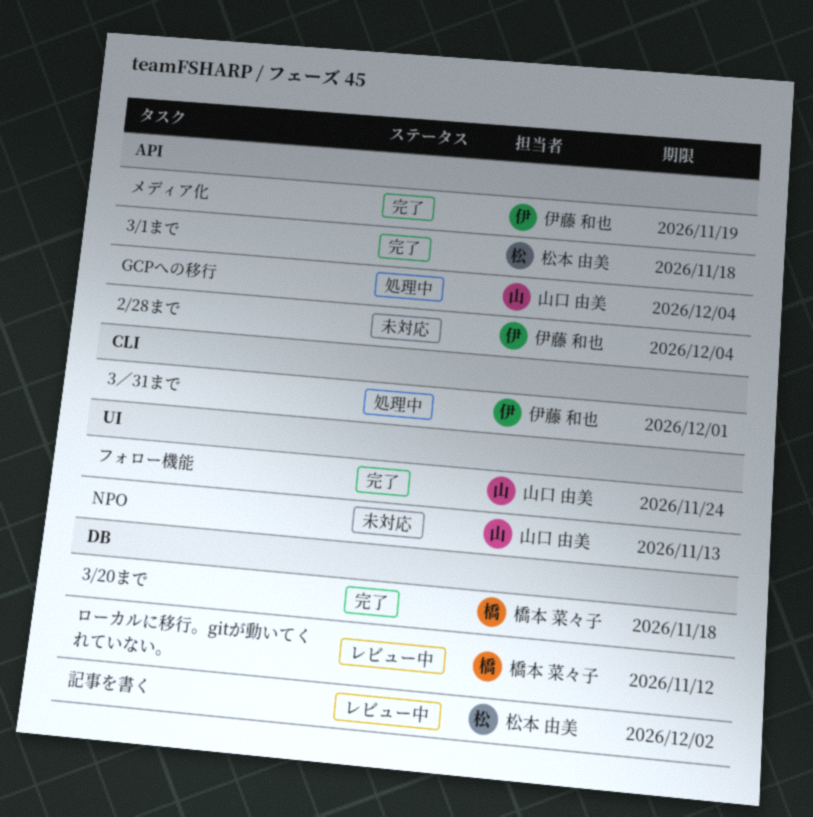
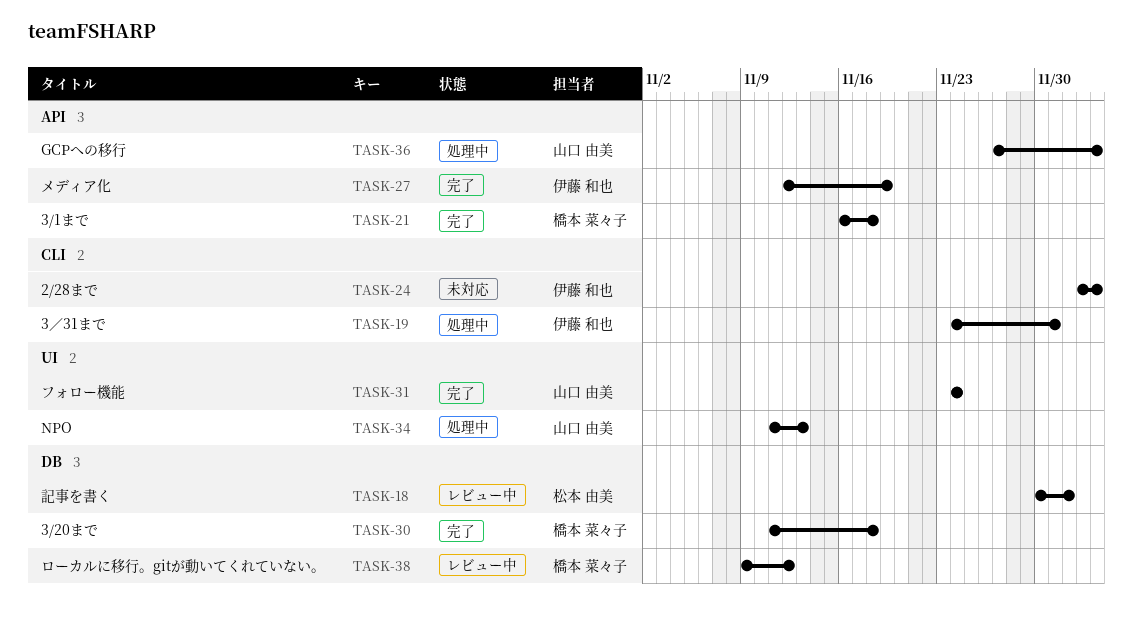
2/28まで, label: API -> CLI
3/1まで, owner: 松本 由美 -> 橋本 菜々子
NPO, status: 未対応 -> 処理中

